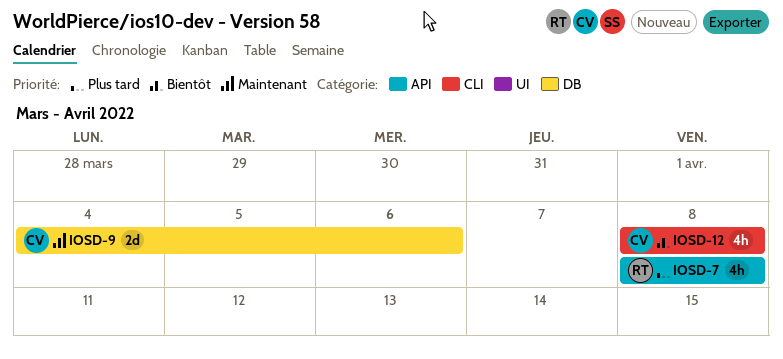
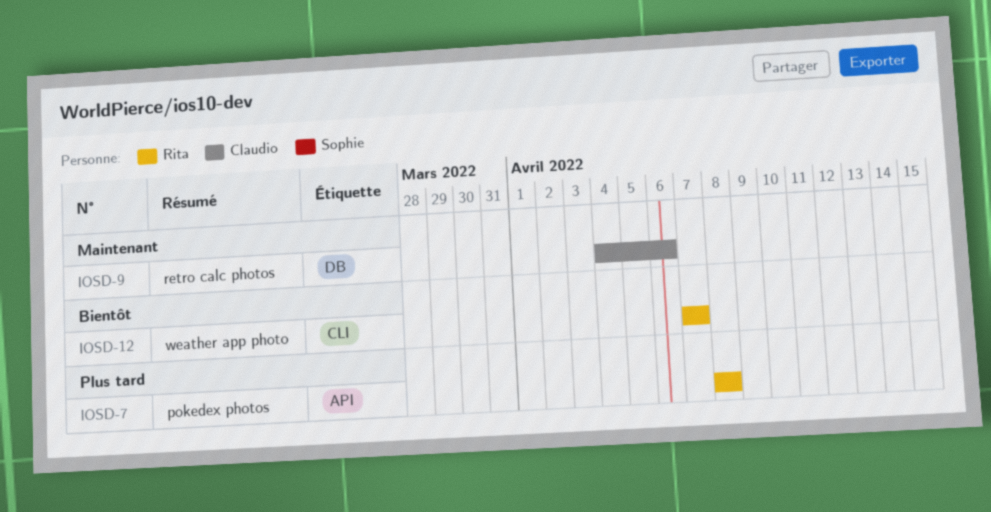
IOSD-12, owner: Claudio -> Rita
IOSD-12, start: Apr 8 -> Apr 7
IOSD-12, due: Apr 8 -> Apr 7

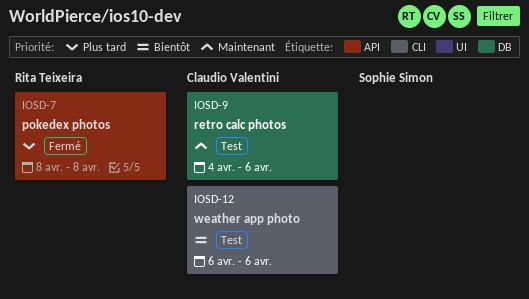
IOSD-12, owner: Rita Teixeira -> Claudio Valentini
IOSD-12, start: Apr 7 -> Apr 6
IOSD-12, due: Apr 7 -> Apr 6

